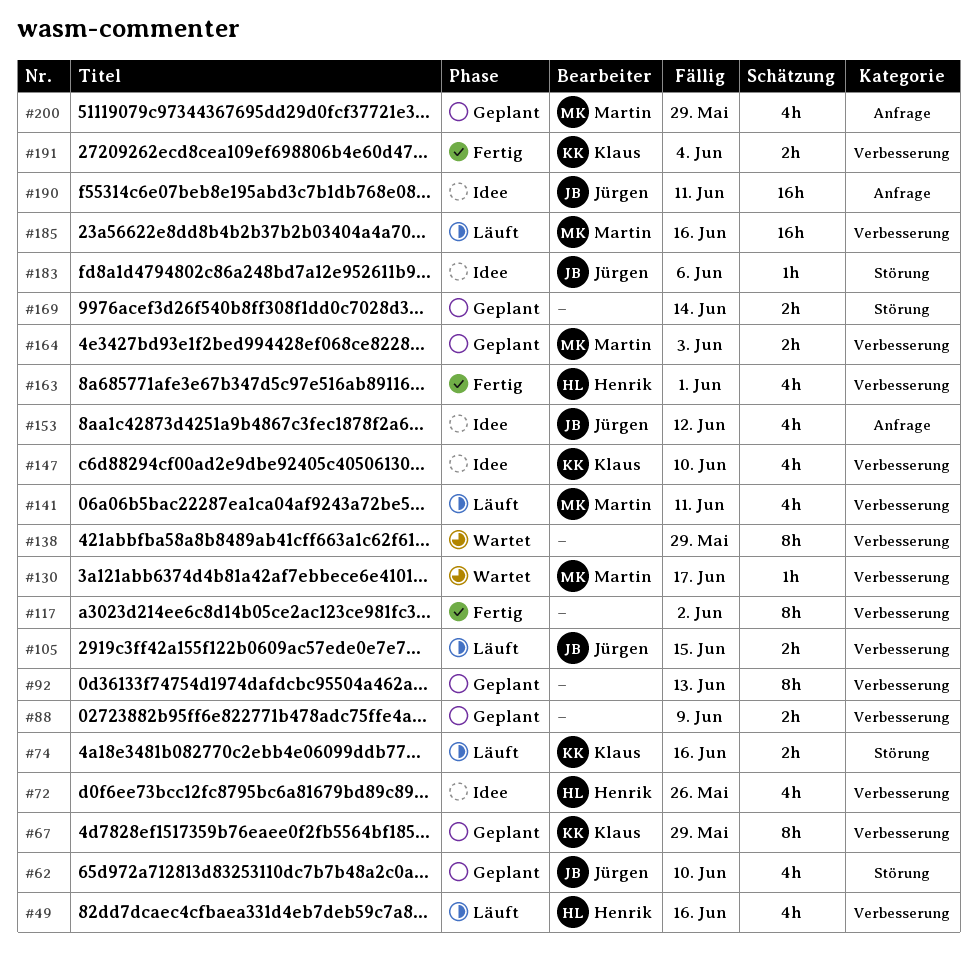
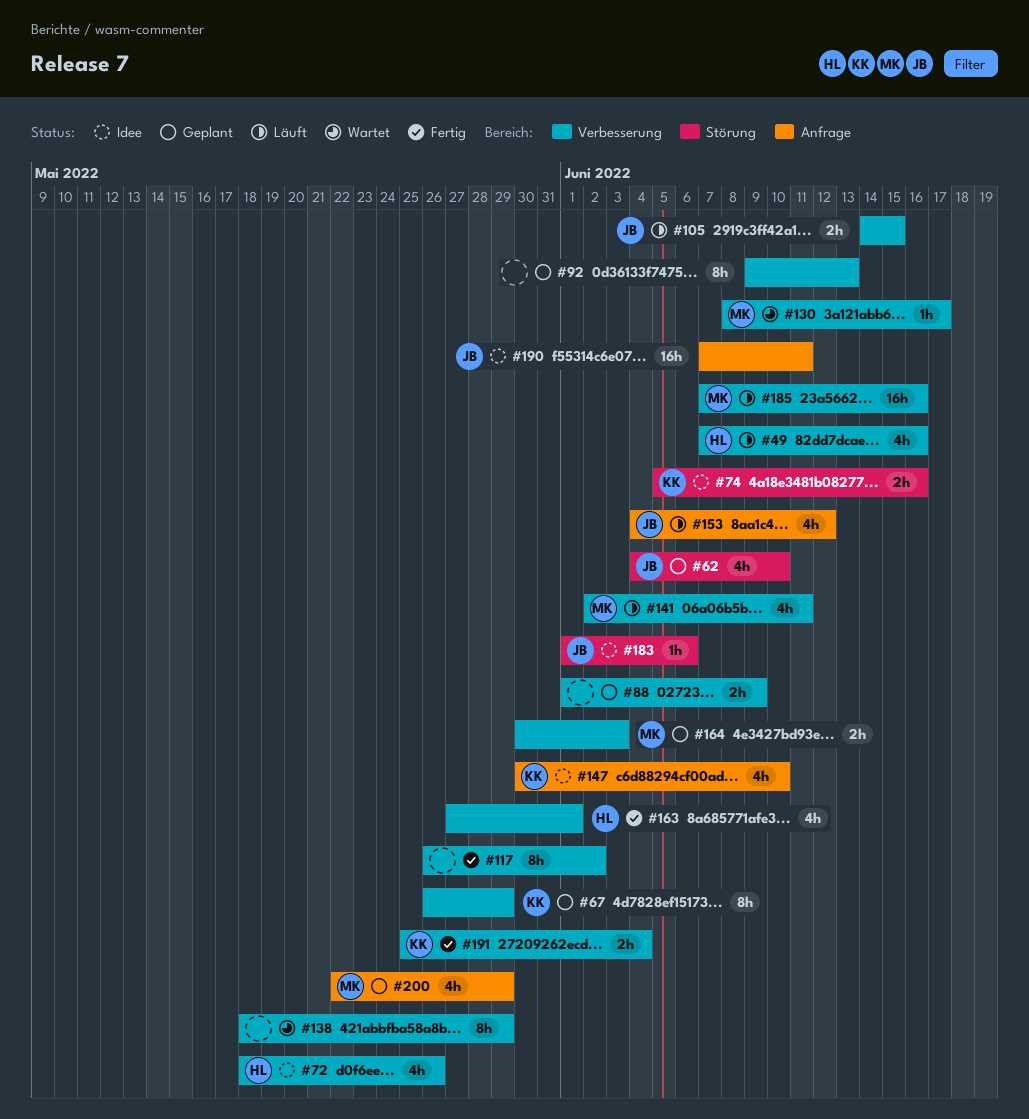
#74, status: Läuft -> Idee
#147, label: Verbesserung -> Anfrage
#153, status: Idee -> Läuft
#169: present -> none

